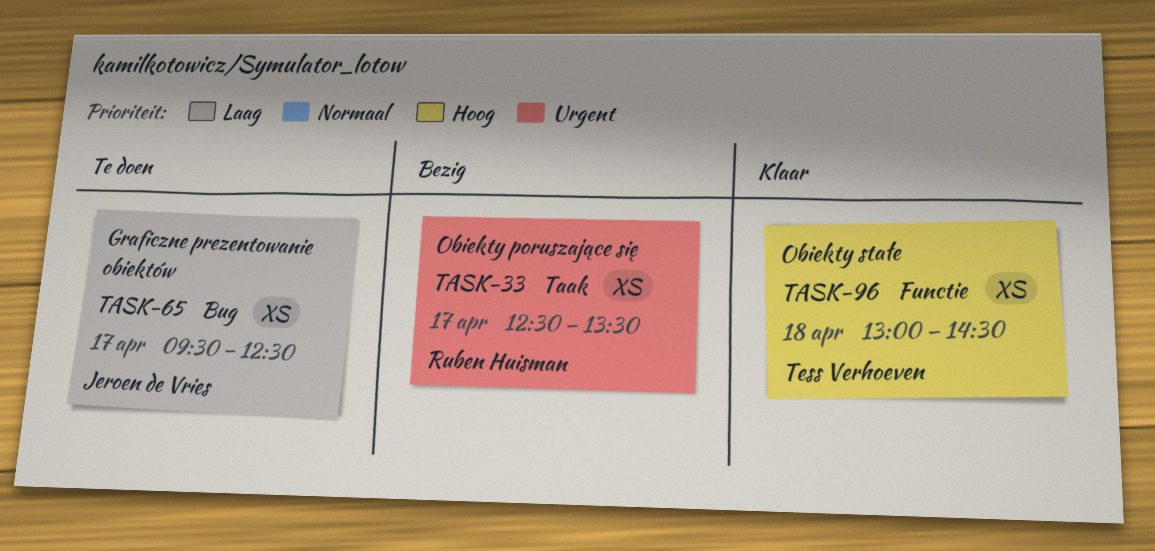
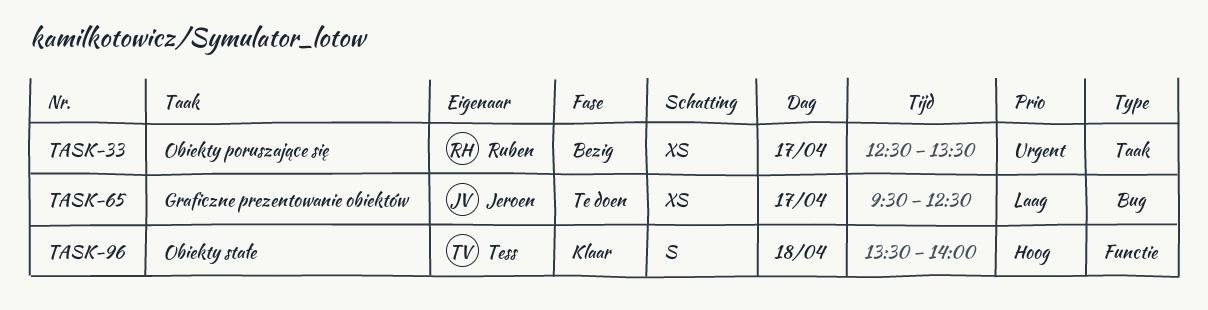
TASK-96, estimate: XS -> S
TASK-96, begins: 13:00 -> 13:30
TASK-96, ends: 14:30 -> 14:00

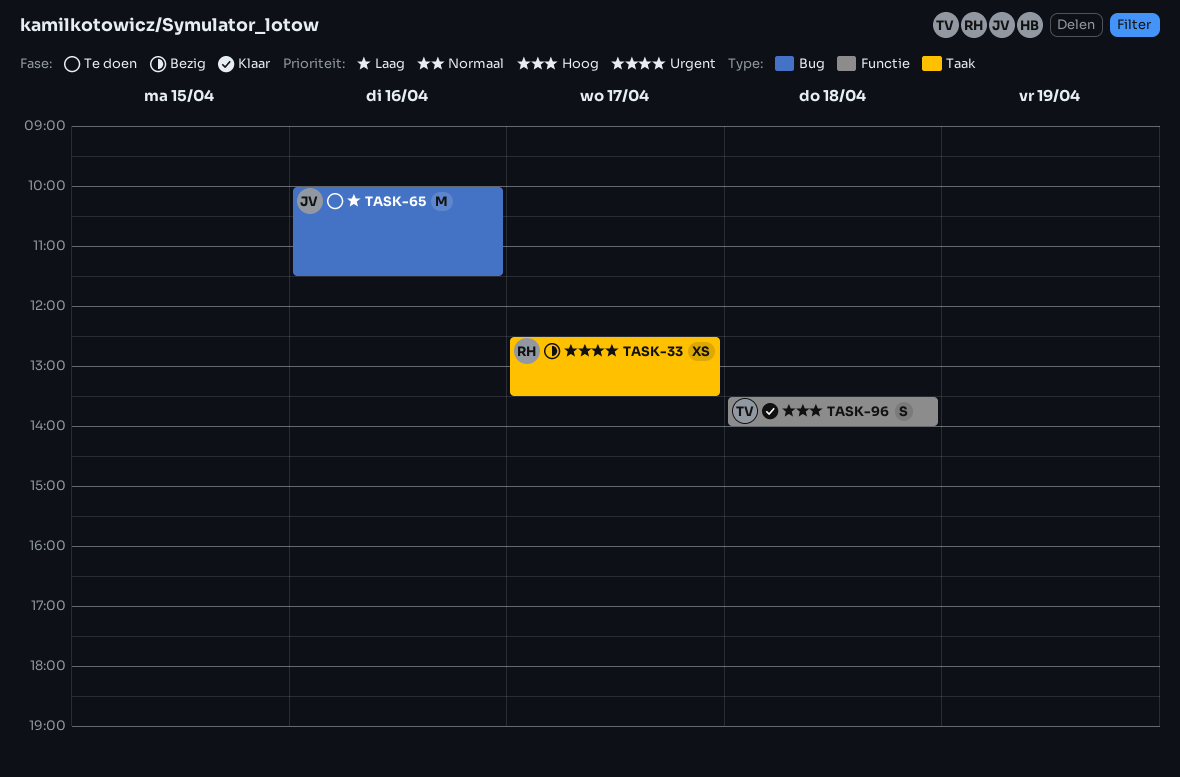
TASK-65, estimate: XS -> M
TASK-65, day: Apr 17 -> Apr 16
TASK-65, begins: 09:30 -> 10:00
TASK-65, ends: 12:30 -> 11:30

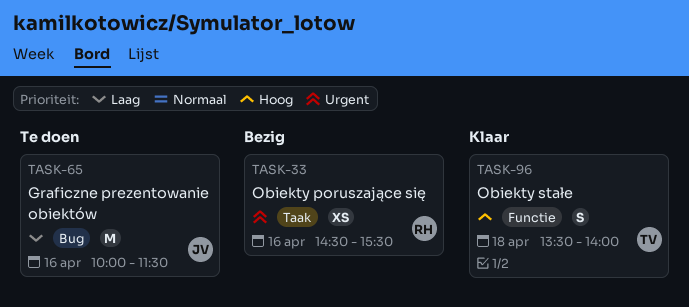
TASK-33, day: Apr 17 -> Apr 16
TASK-33, begins: 12:30 -> 14:30
TASK-33, ends: 13:30 -> 15:30

